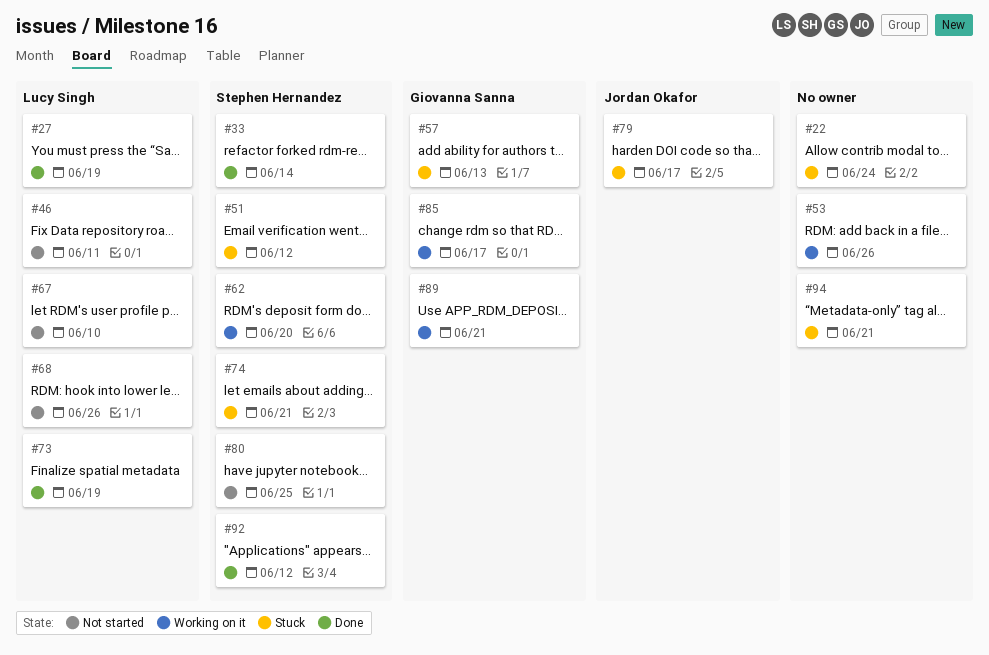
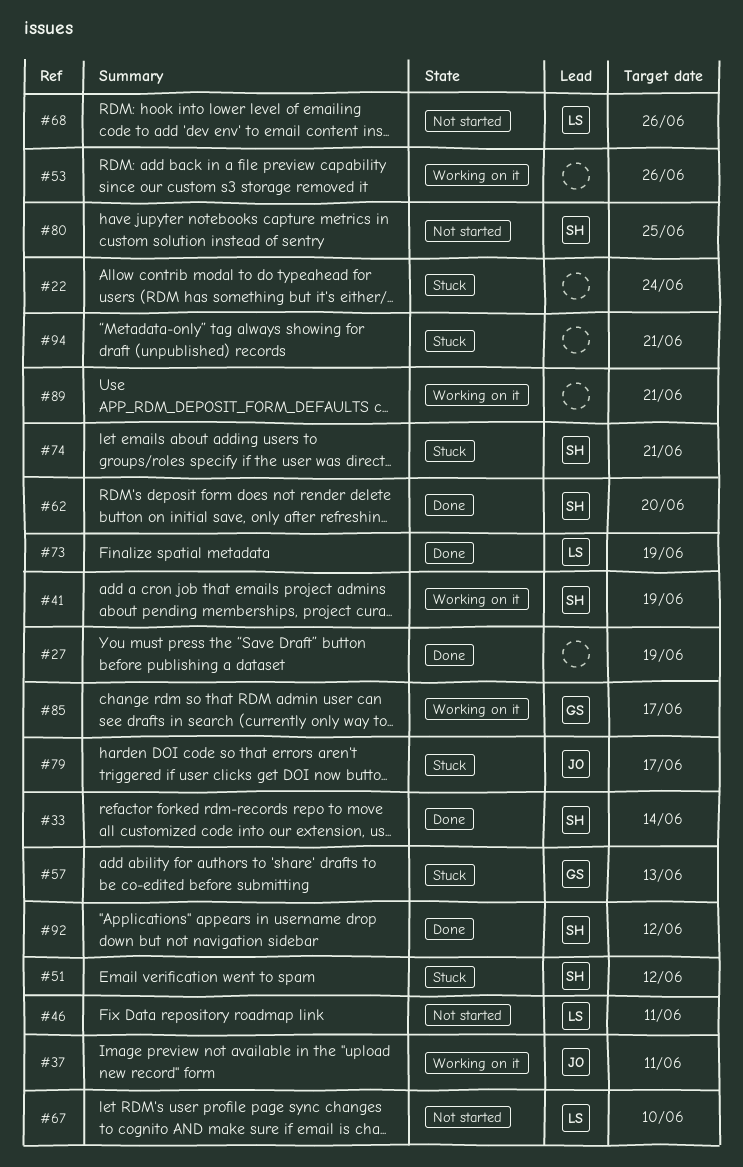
#27, owner: Lucy Singh -> none
#37: none -> present
#41: none -> present
#62, status: Working on it -> Done
#89, owner: Giovanna Sanna -> none

